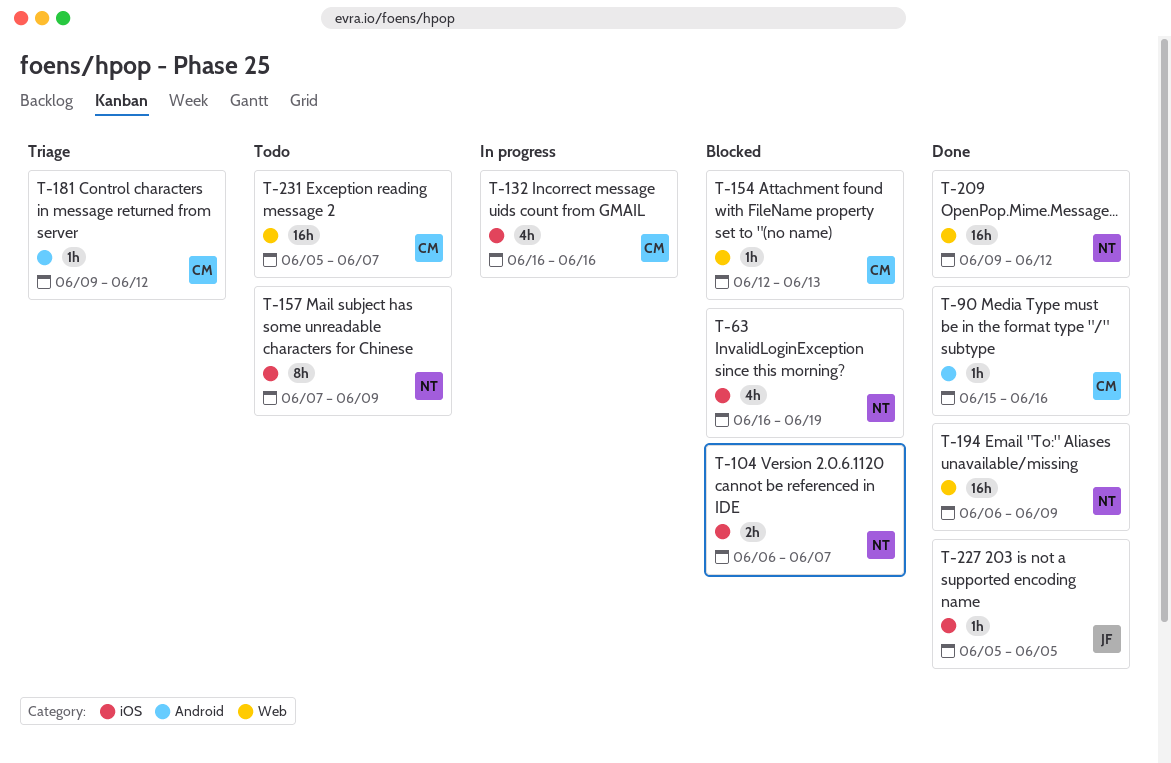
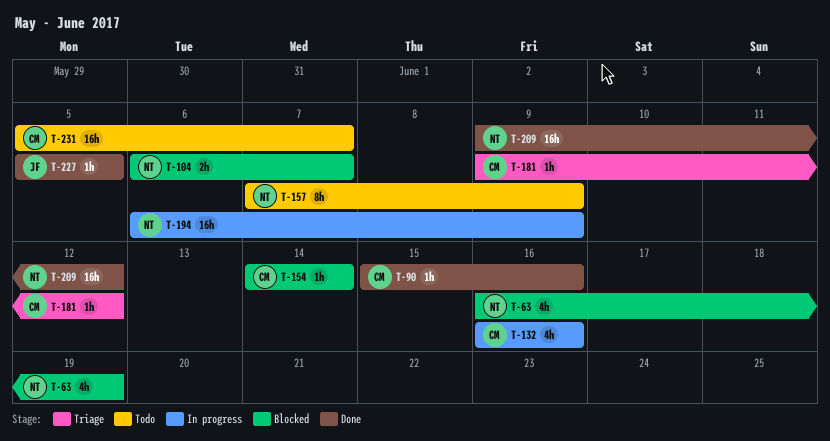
T-154, start: Jun 12 -> Jun 14
T-154, due: Jun 13 -> Jun 14
T-194, status: Done -> In progress

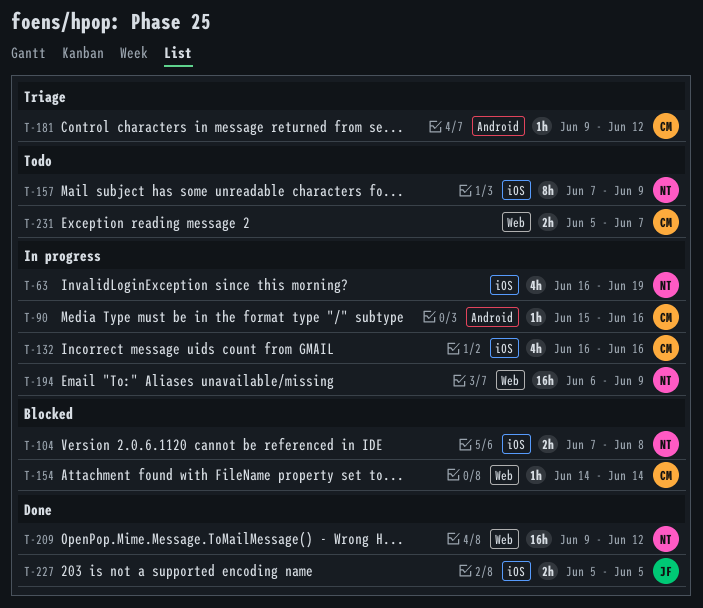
T-63, status: Blocked -> In progress
T-90, status: Done -> In progress
T-104, start: Jun 6 -> Jun 7
T-104, due: Jun 7 -> Jun 8
T-227, estimate: 1h -> 2h
T-231, estimate: 16h -> 2h

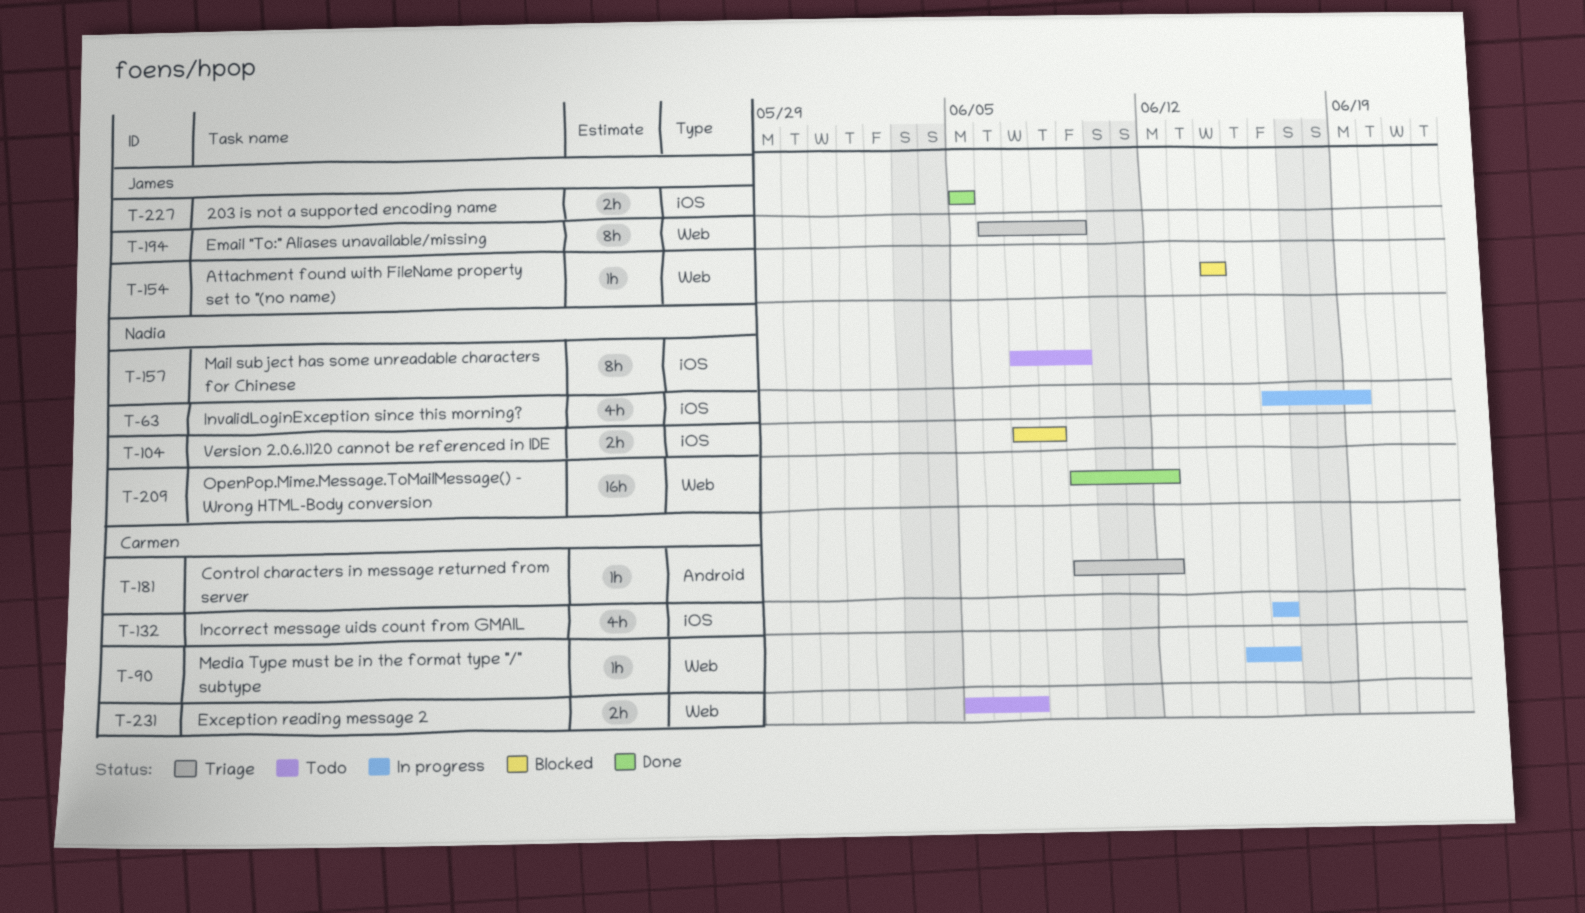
T-90, label: Android -> Web
T-154, owner: Carmen -> James
T-194, status: In progress -> Triage
T-194, owner: Nadia -> James
T-194, estimate: 16h -> 8h

